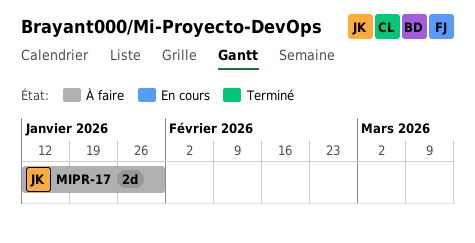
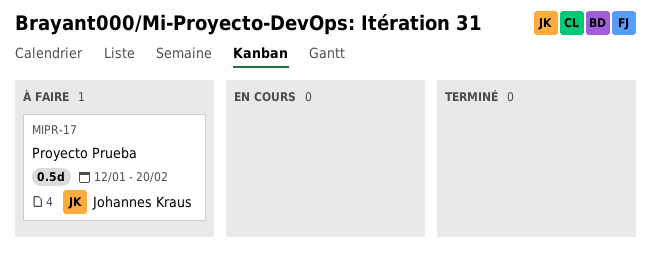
MIPR-17, estimate: 2d -> 0.5d
MIPR-17, due: Jan 30 -> Feb 20

